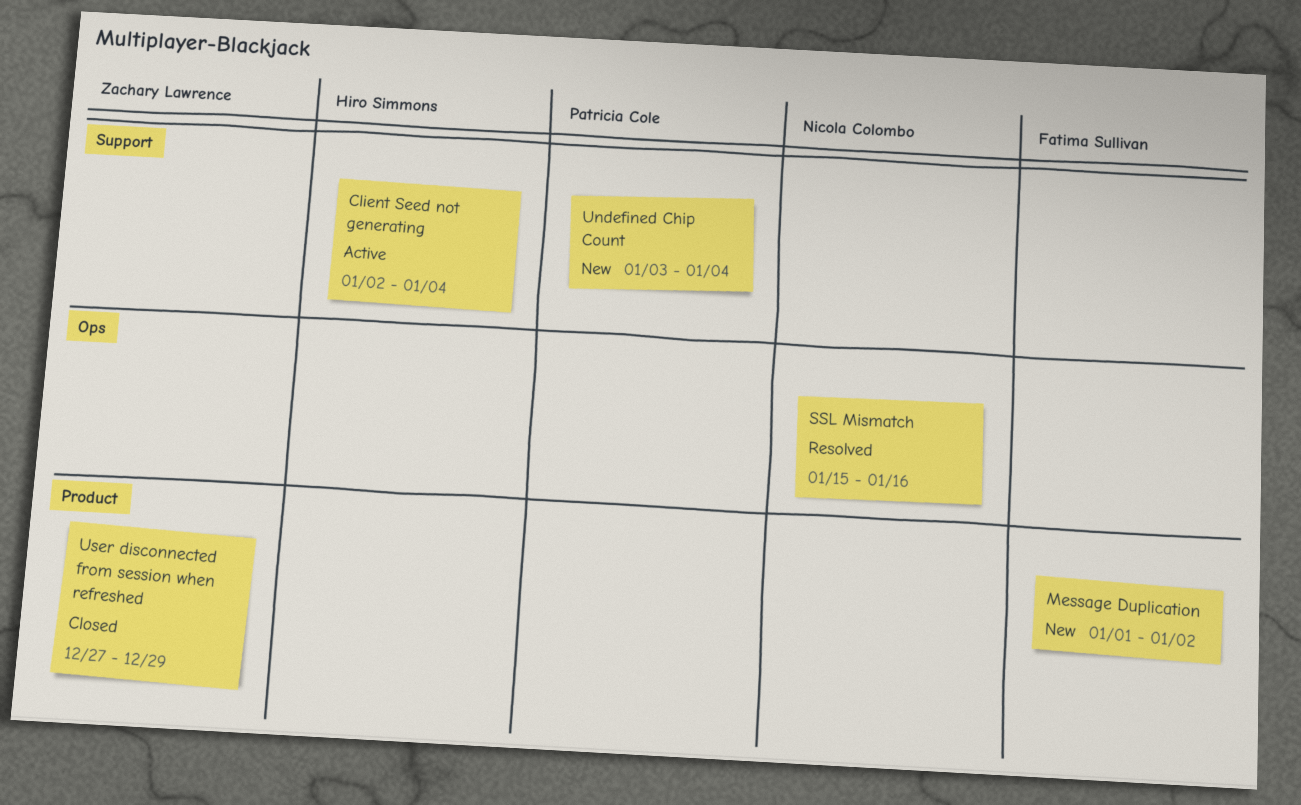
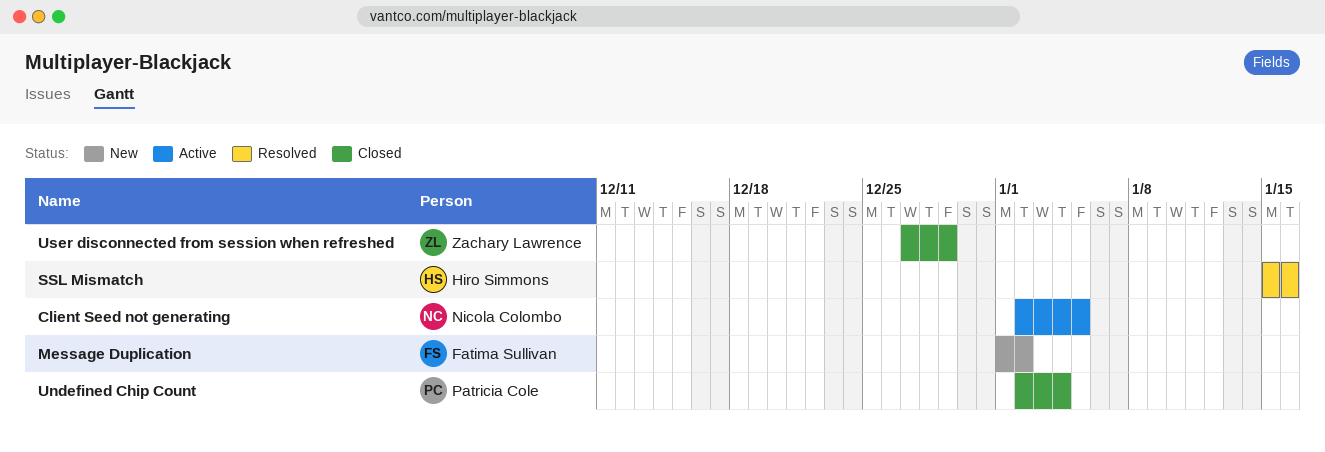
Client Seed not generating, owner: Hiro Simmons -> Nicola Colombo
Client Seed not generating, due: Jan 4 -> Jan 5
SSL Mismatch, owner: Nicola Colombo -> Hiro Simmons
Undefined Chip Count, status: New -> Closed
Undefined Chip Count, start: Jan 3 -> Jan 2

